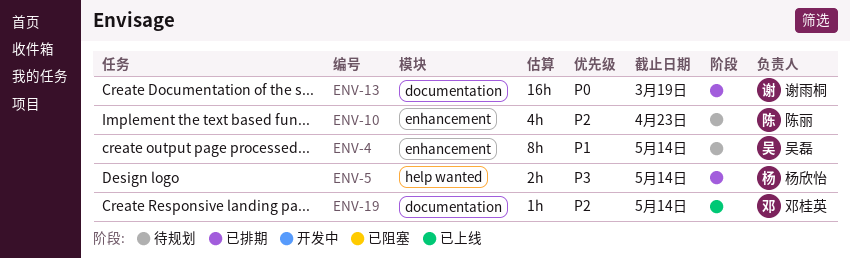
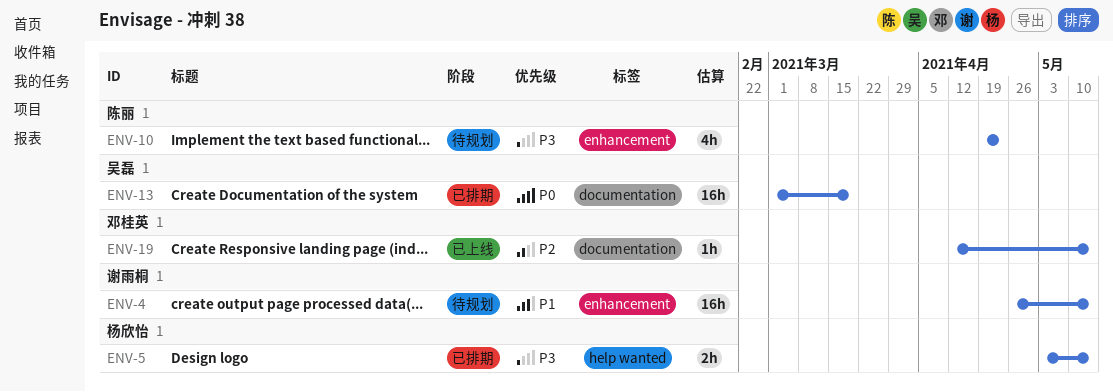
ENV-4, owner: 吴磊 -> 谢雨桐
ENV-4, estimate: 8h -> 16h
ENV-10, priority: P2 -> P3
ENV-13, owner: 谢雨桐 -> 吴磊

